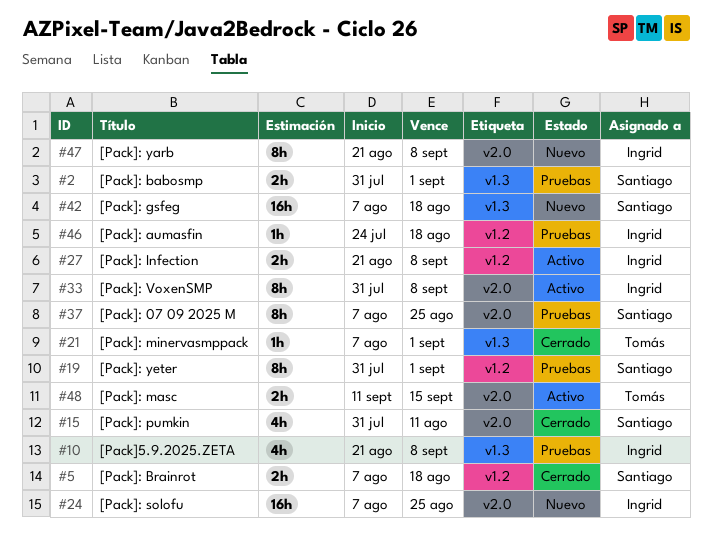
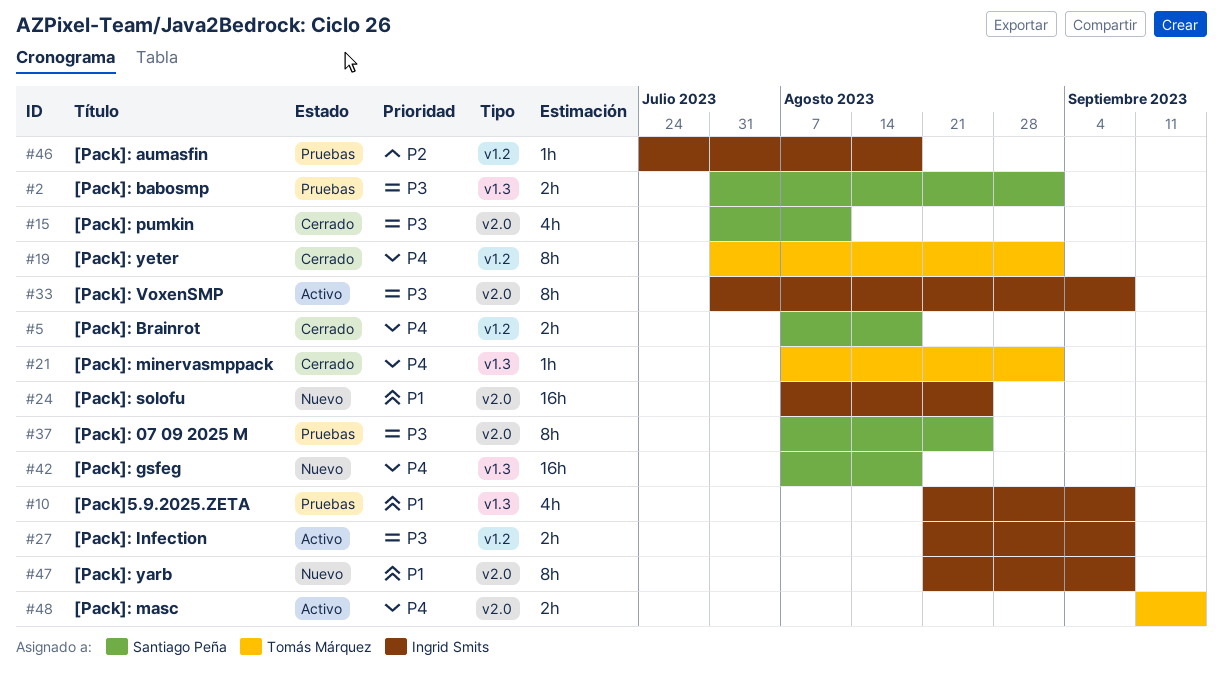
#19, status: Pruebas -> Cerrado
#19, owner: Santiago Peña -> Tomás Márquez

